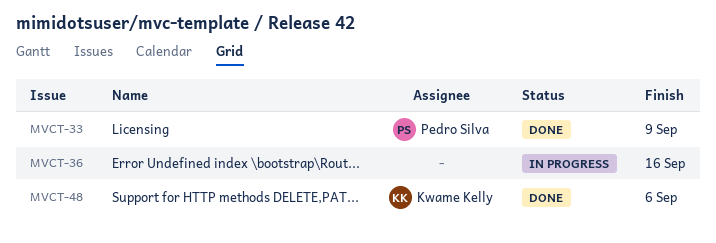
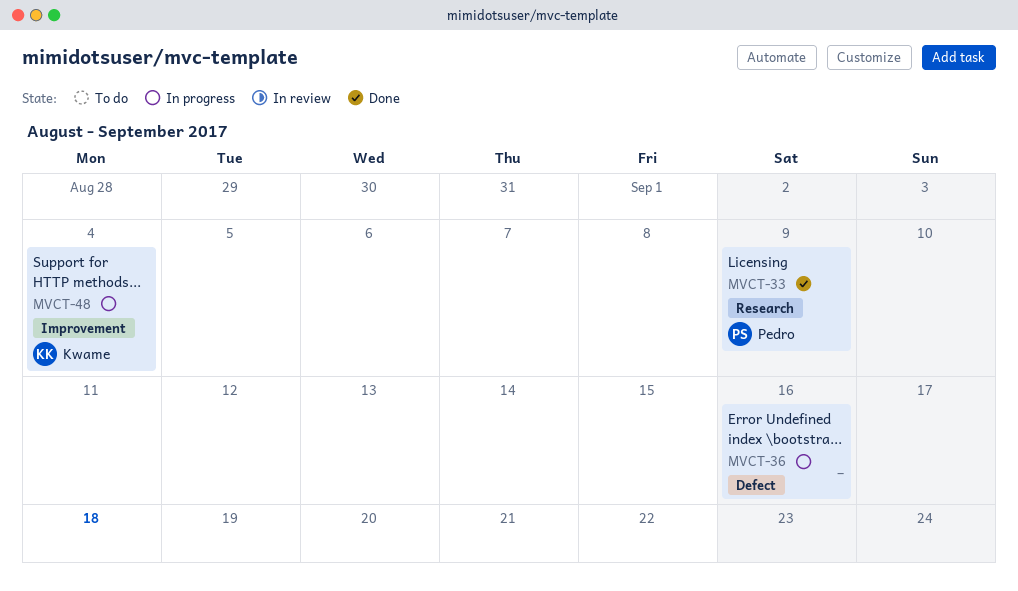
MVCT-48, status: Done -> In progress
MVCT-48, due: Sep 6 -> Sep 4

